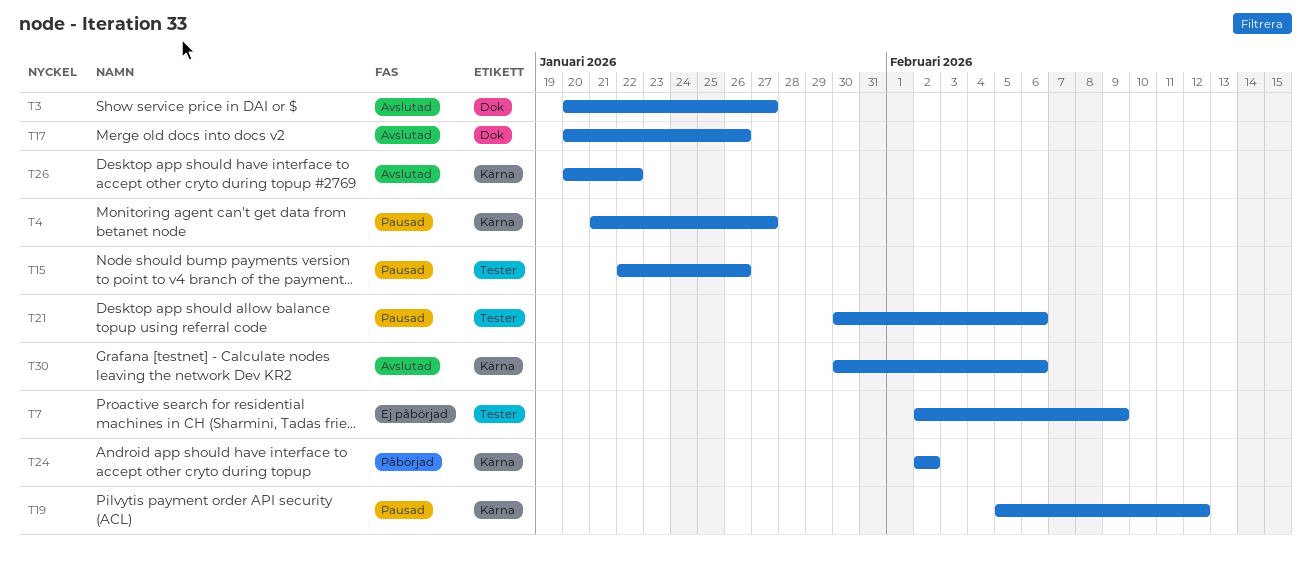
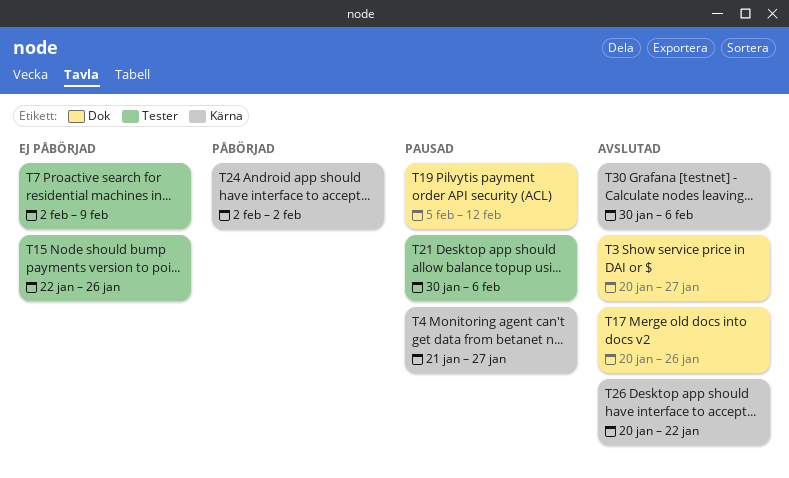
T15, status: Pausad -> Ej påbörjad
T19, label: Kärna -> Dok

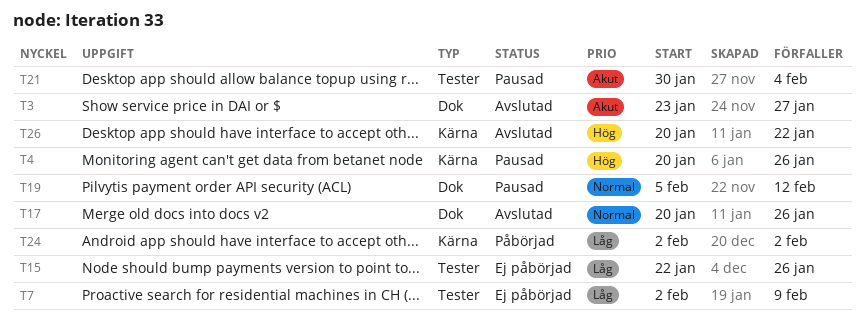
T3, start: Jan 20 -> Jan 23
T4, start: Jan 21 -> Jan 20
T4, due: Jan 27 -> Jan 26
T21, due: Feb 6 -> Feb 4
T30: present -> none

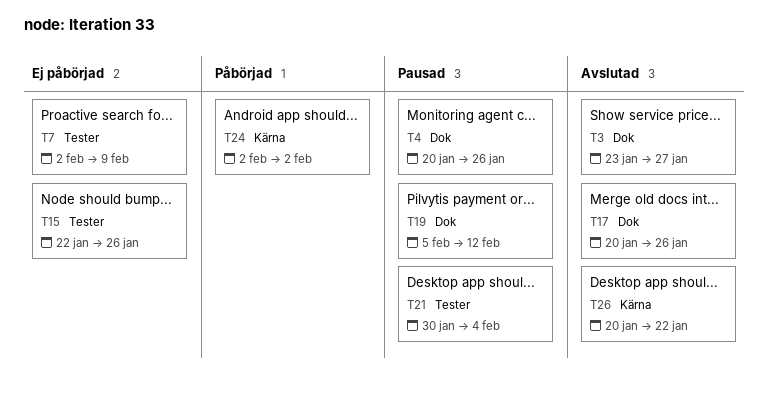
T4, label: Kärna -> Dok

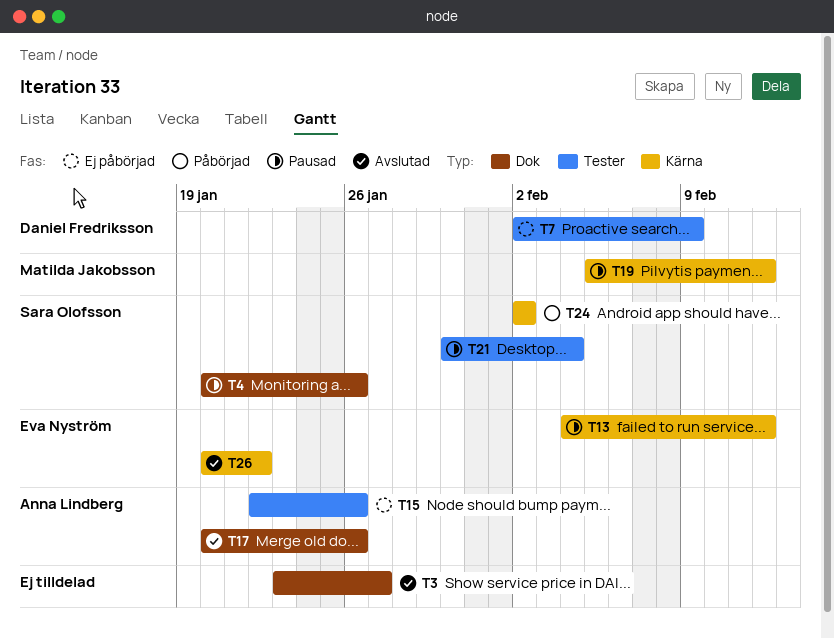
T13: none -> present
T19, label: Dok -> Kärna

